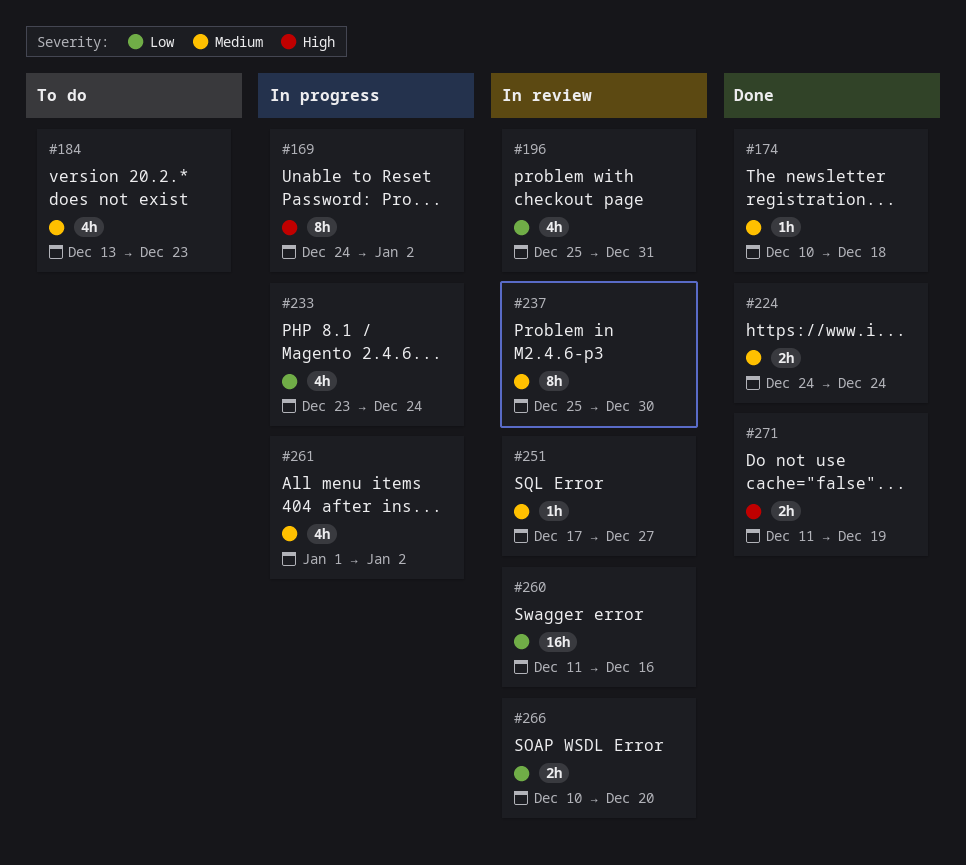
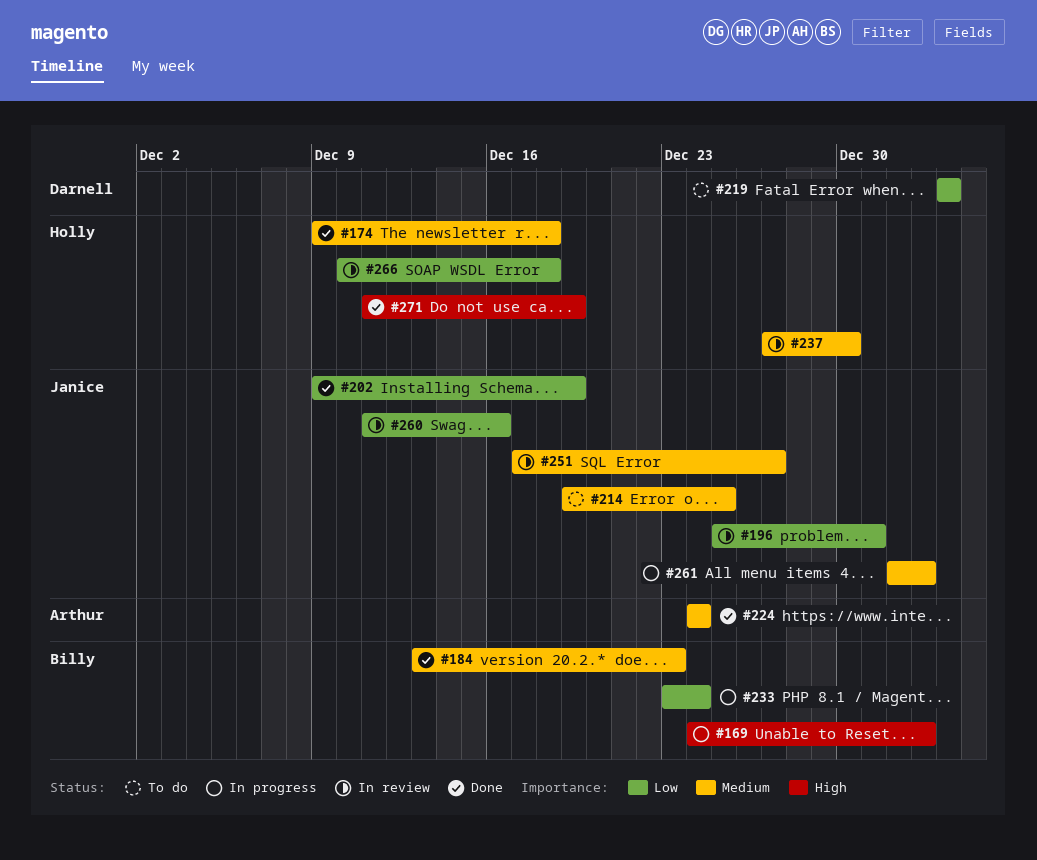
#174, start: Dec 10 -> Dec 9
#184, status: To do -> Done
#202: none -> present
#214: none -> present
#219: none -> present
#237, start: Dec 25 -> Dec 27
#266, due: Dec 20 -> Dec 18

